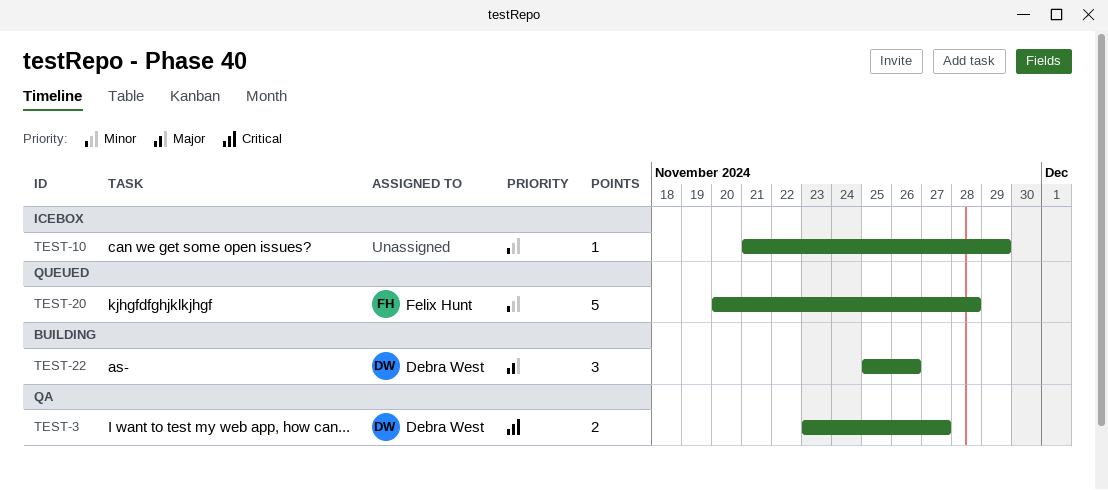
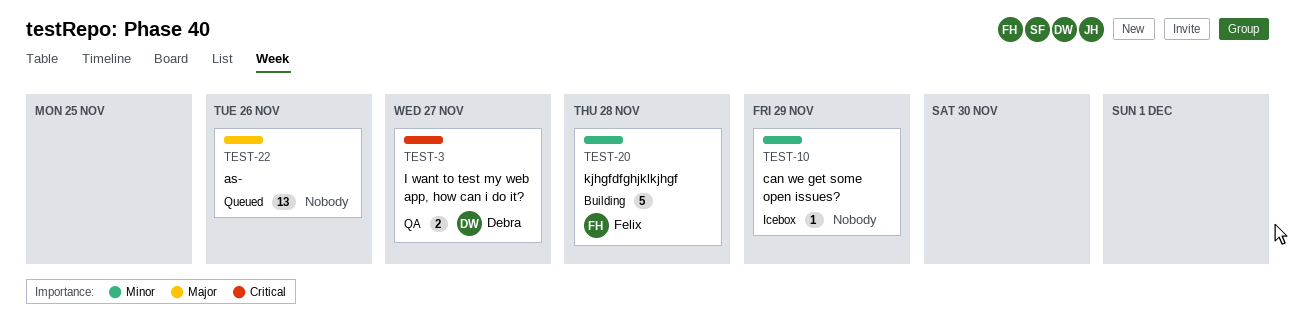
TEST-20, status: Queued -> Building
TEST-22, status: Building -> Queued
TEST-22, owner: Debra West -> none
TEST-22, estimate: 3 -> 13

